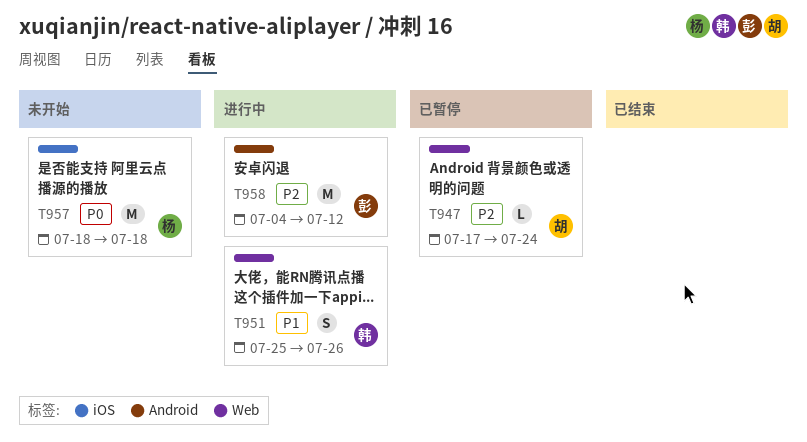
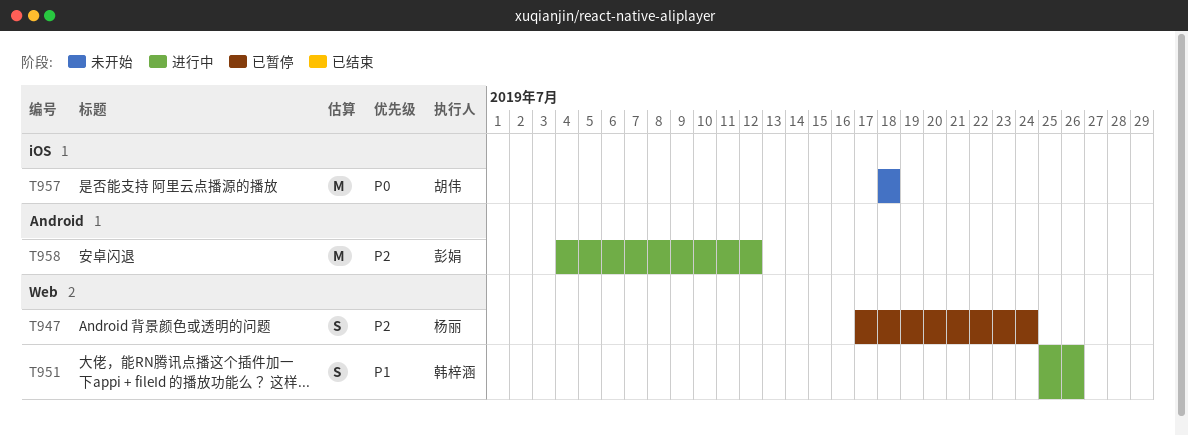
T947, owner: 胡伟 -> 杨丽
T947, estimate: L -> S
T957, owner: 杨丽 -> 胡伟

